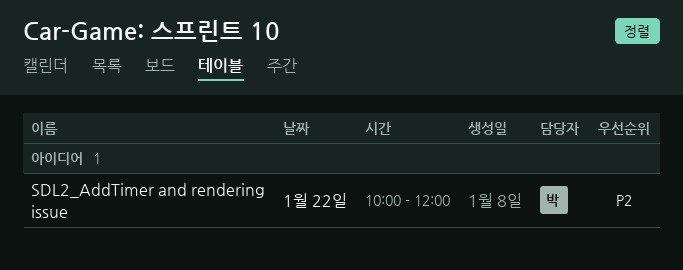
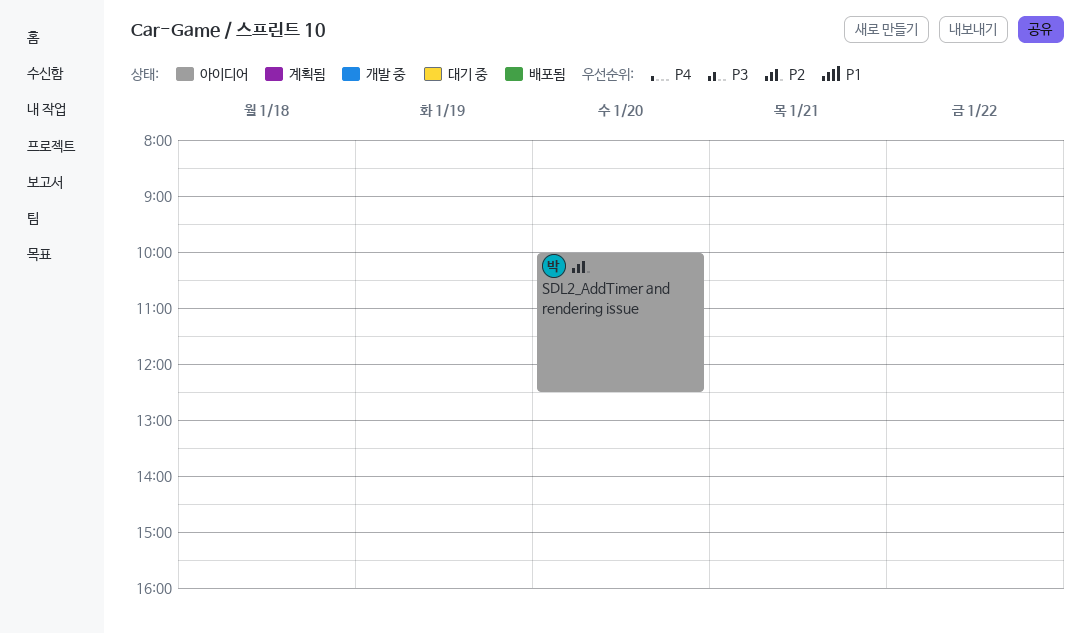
SDL2_AddTimer and rendering issue, day: Jan 22 -> Jan 20
SDL2_AddTimer and rendering issue, ends: 12:00 -> 12:30

